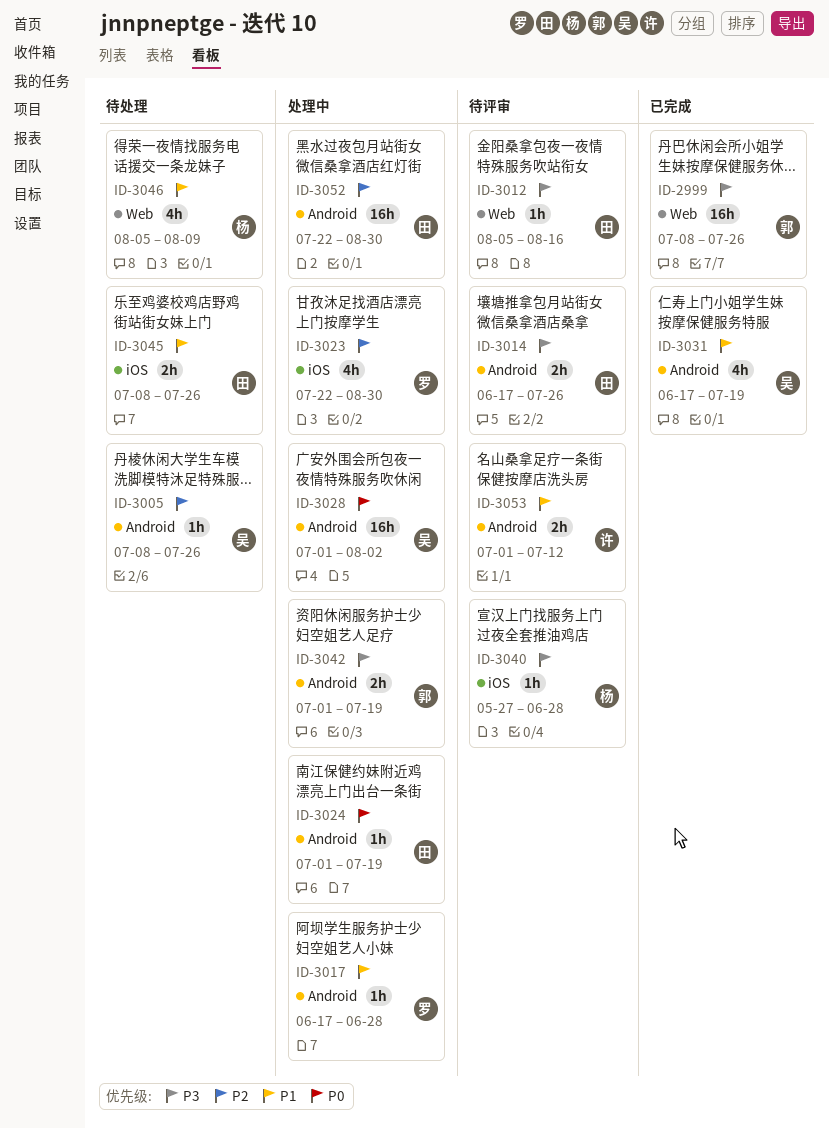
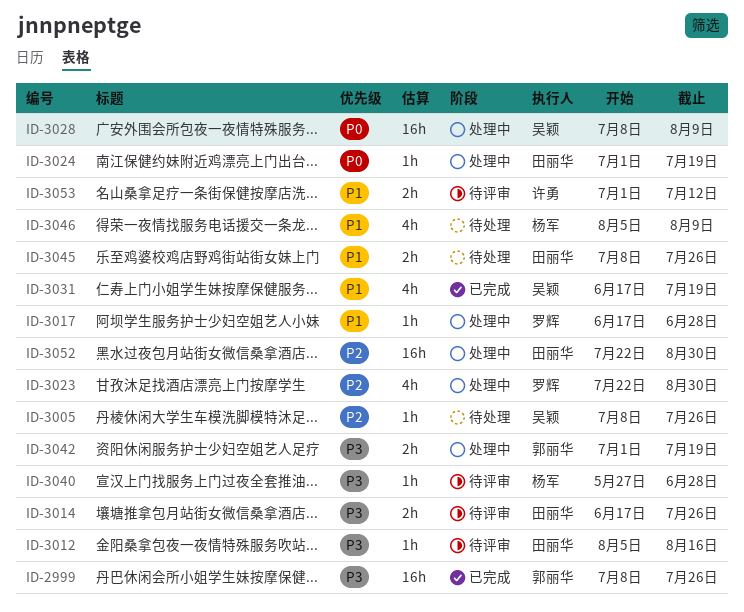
ID-3028, start: Jul 1 -> Jul 8
ID-3028, due: Aug 2 -> Aug 9

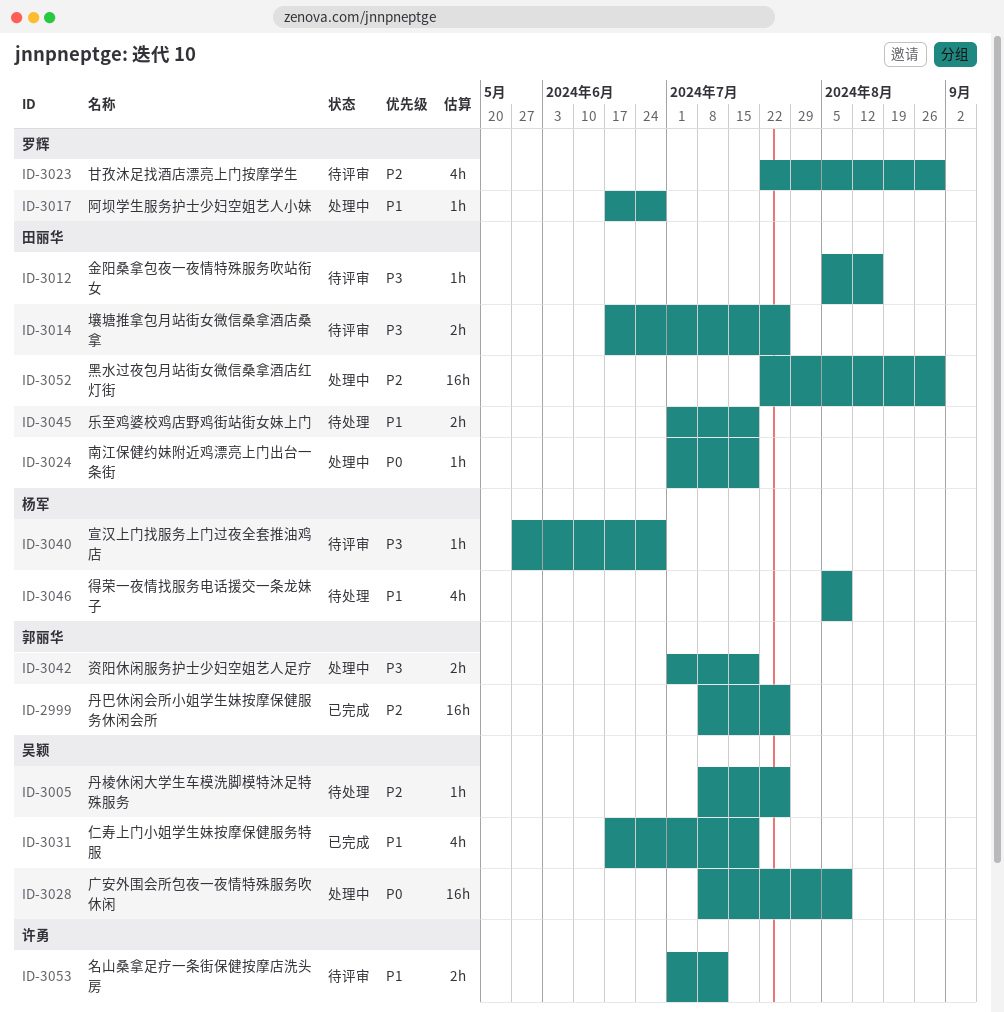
ID-2999, priority: P3 -> P2
ID-3023, status: 处理中 -> 待评审
ID-3045, start: Jul 8 -> Jul 1
ID-3045, due: Jul 26 -> Jul 19

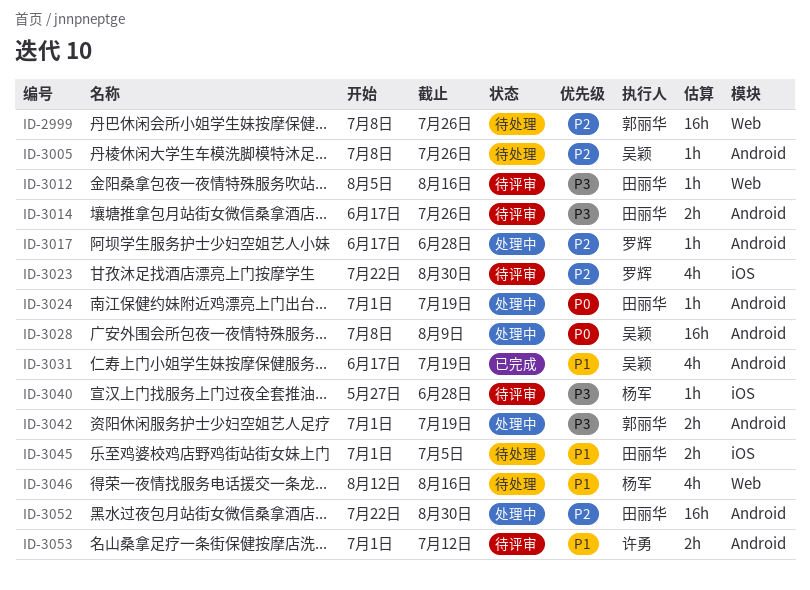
ID-2999, status: 已完成 -> 待处理
ID-3017, priority: P1 -> P2
ID-3045, due: Jul 19 -> Jul 5
ID-3046, start: Aug 5 -> Aug 12
ID-3046, due: Aug 9 -> Aug 16

